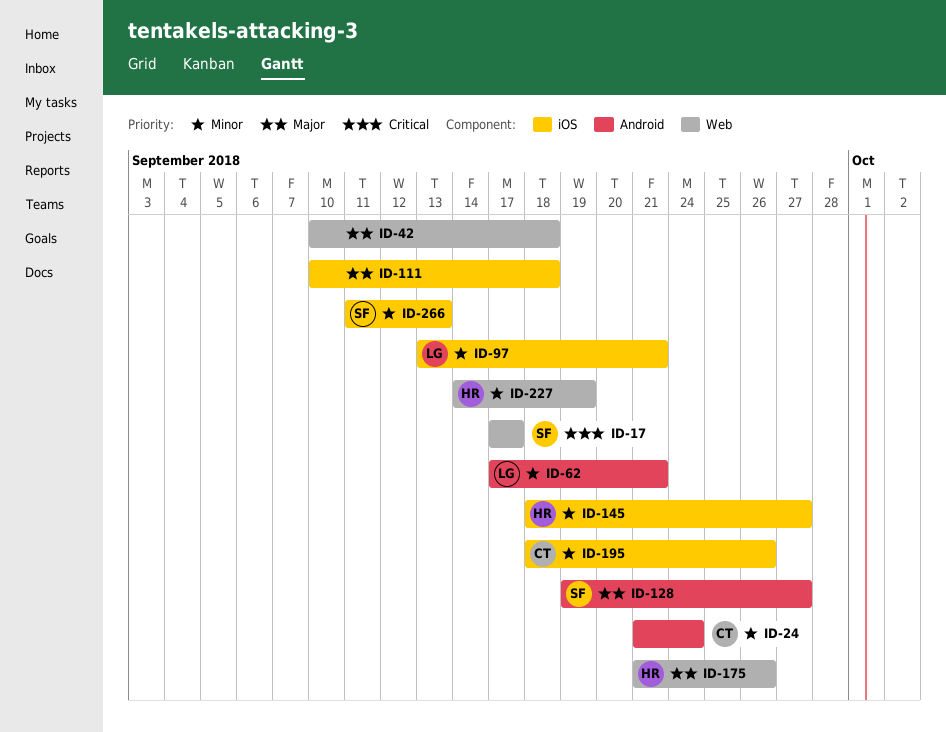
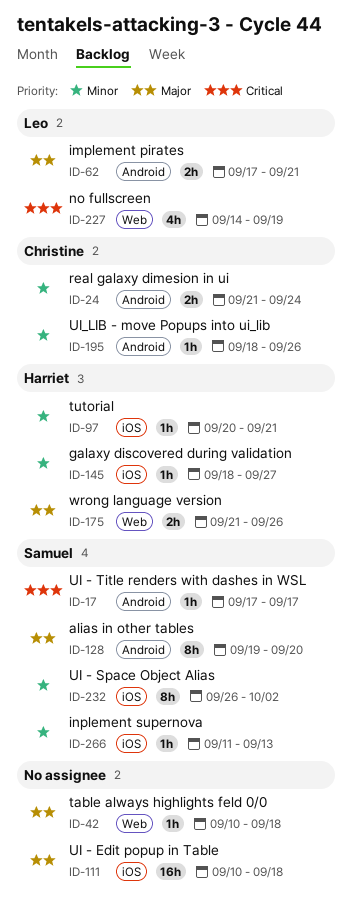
ID-17, label: Web -> Android
ID-62, priority: Minor -> Major
ID-97, owner: Leo -> Harriet
ID-97, start: Sep 13 -> Sep 20
ID-128, due: Sep 27 -> Sep 20
ID-195, label: iOS -> Android
ID-227, owner: Harriet -> Leo
ID-227, priority: Minor -> Critical
ID-232: none -> present

